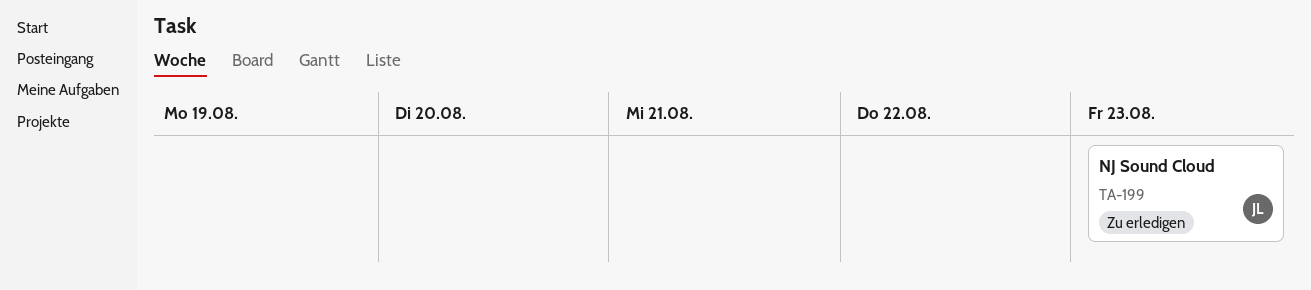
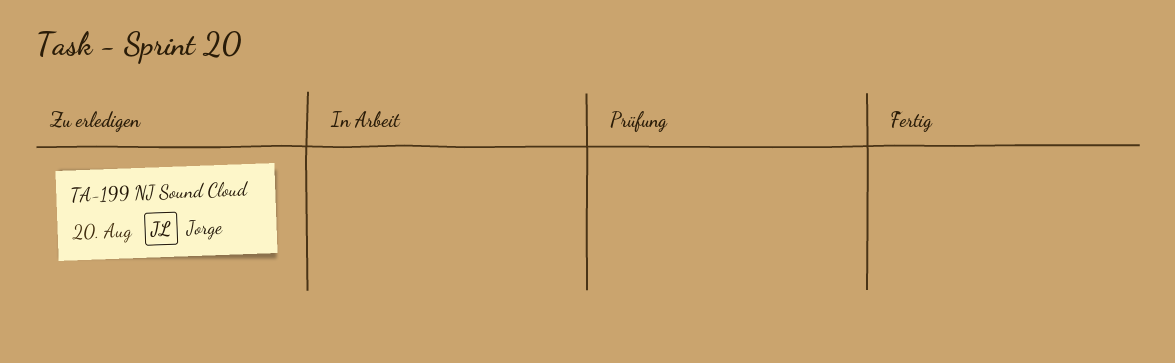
TA-199, due: Aug 23 -> Aug 20

